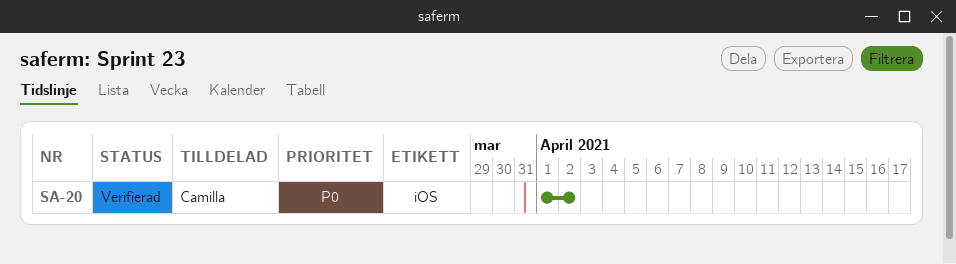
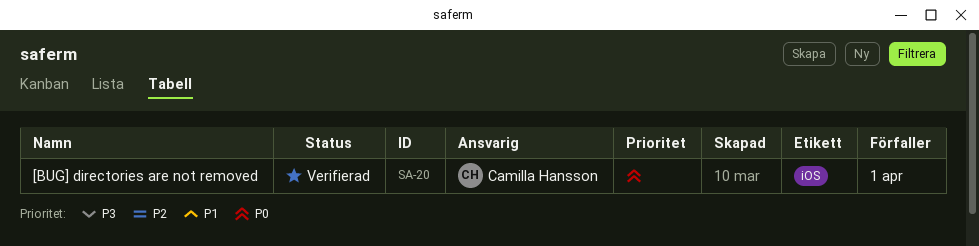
SA-20, due: Apr 2 -> Apr 1

